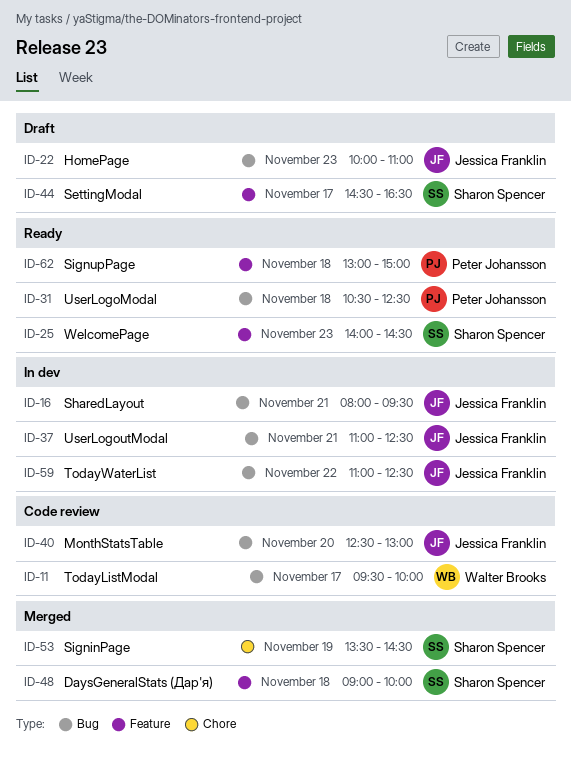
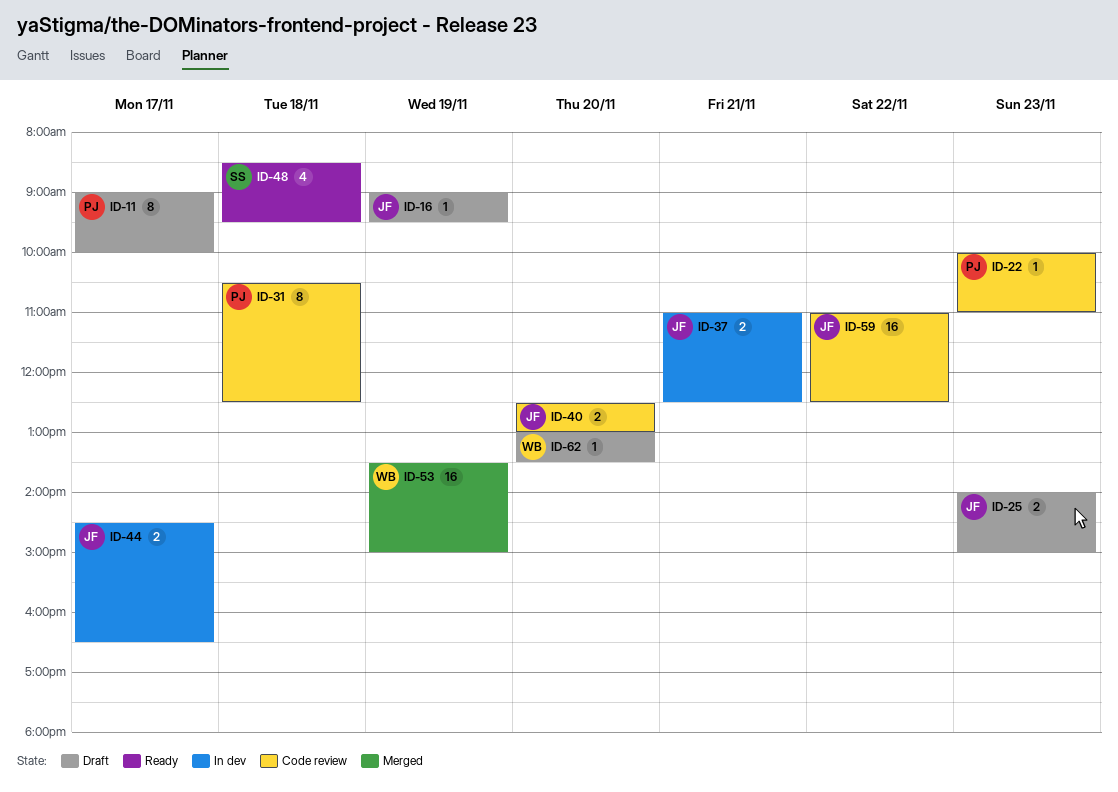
ID-11, status: Code review -> Draft
ID-11, owner: Walter Brooks -> Peter Johansson
ID-11, begins: 09:30 -> 09:00
ID-16, status: In dev -> Draft
ID-16, day: Nov 21 -> Nov 19
ID-16, begins: 08:00 -> 09:00
ID-22, status: Draft -> Code review
ID-22, owner: Jessica Franklin -> Peter Johansson
ID-25, status: Ready -> Draft
ID-25, owner: Sharon Spencer -> Jessica Franklin
ID-25, ends: 14:30 -> 15:00
ID-31, status: Ready -> Code review
ID-44, status: Draft -> In dev
ID-44, owner: Sharon Spencer -> Jessica Franklin
ID-48, status: Merged -> Ready
ID-48, begins: 09:00 -> 08:30
ID-48, ends: 10:00 -> 09:30
ID-53, owner: Sharon Spencer -> Walter Brooks
ID-53, ends: 14:30 -> 15:00
ID-59, status: In dev -> Code review
ID-62, status: Ready -> Draft
ID-62, owner: Peter Johansson -> Walter Brooks
ID-62, day: Nov 18 -> Nov 20
ID-62, ends: 15:00 -> 13:30

